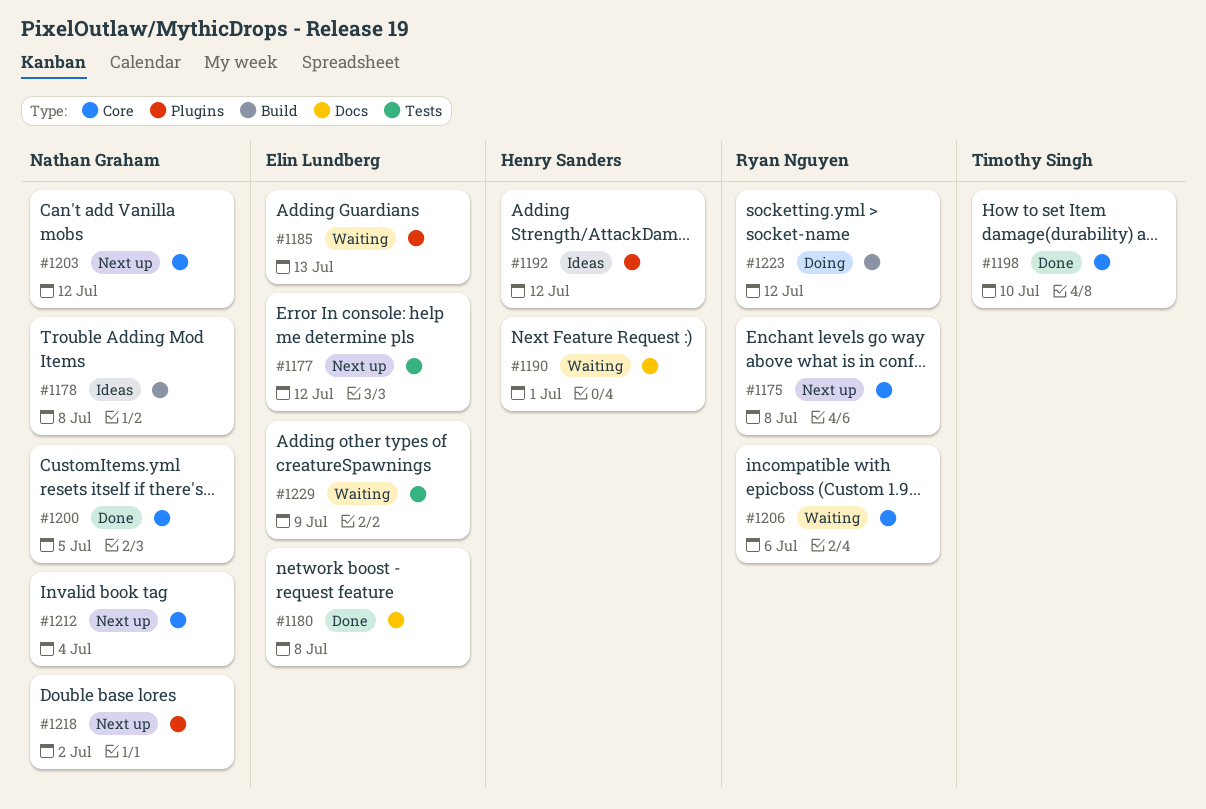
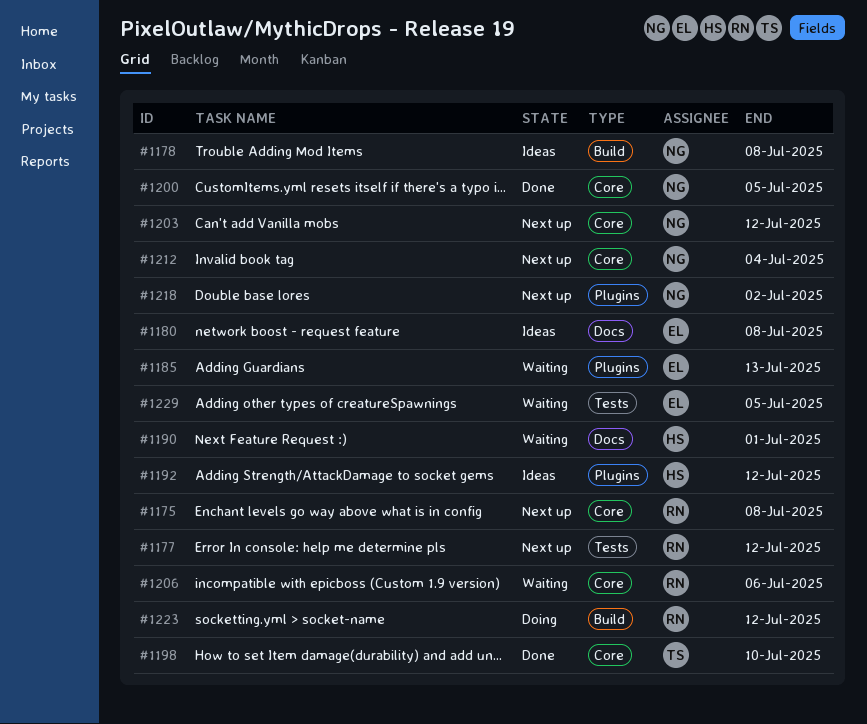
#1177, owner: Elin Lundberg -> Ryan Nguyen
#1180, status: Done -> Ideas
#1229, due: Jul 9 -> Jul 5

